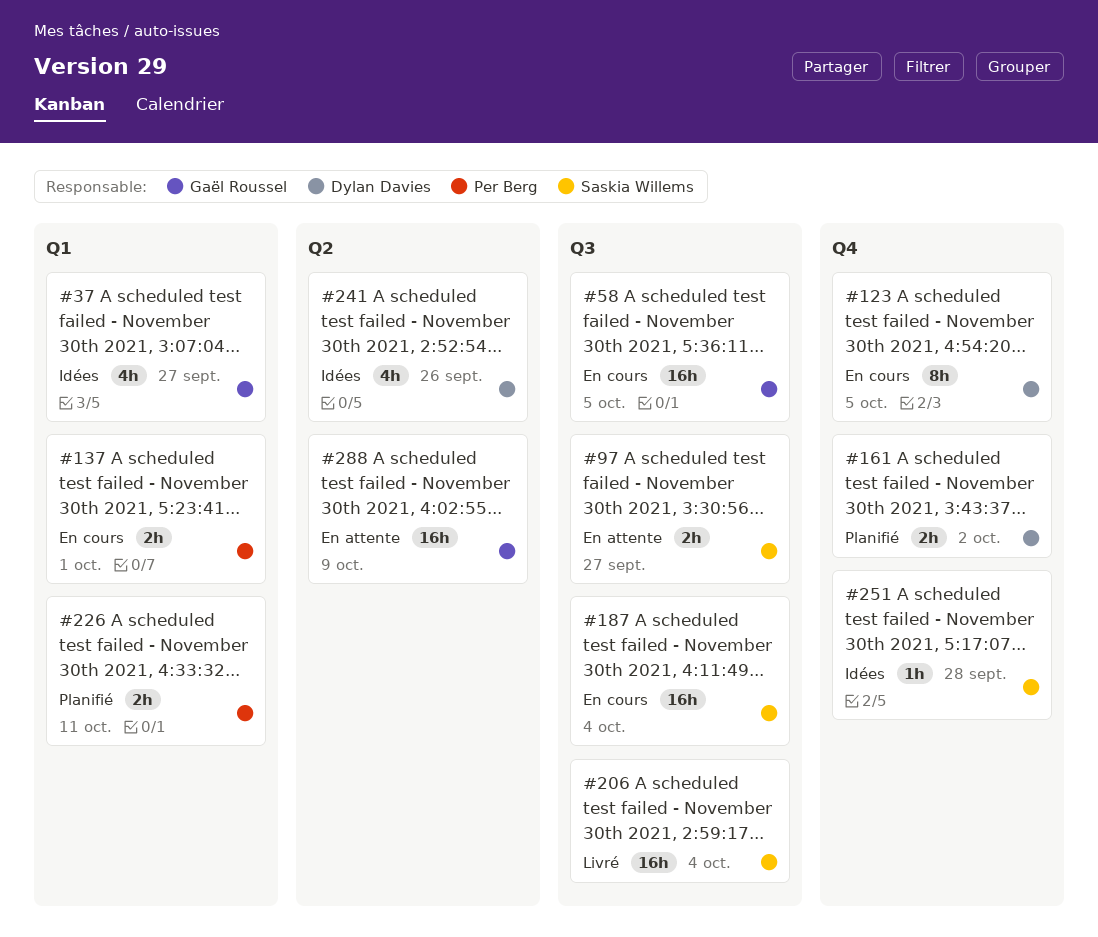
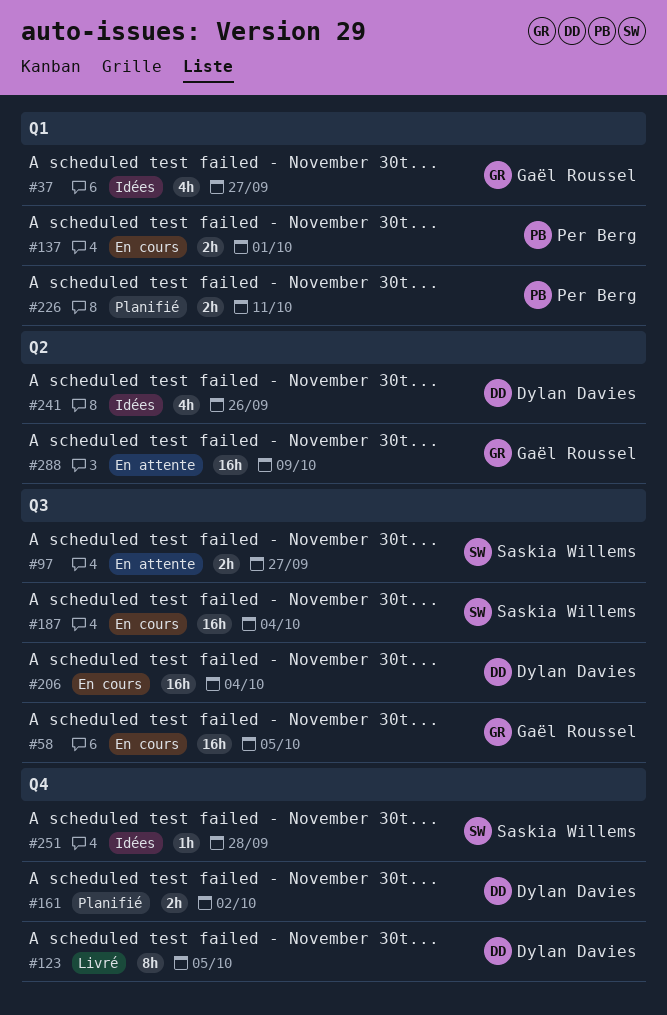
#123, status: En cours -> Livré
#206, status: Livré -> En cours
#206, owner: Saskia Willems -> Dylan Davies

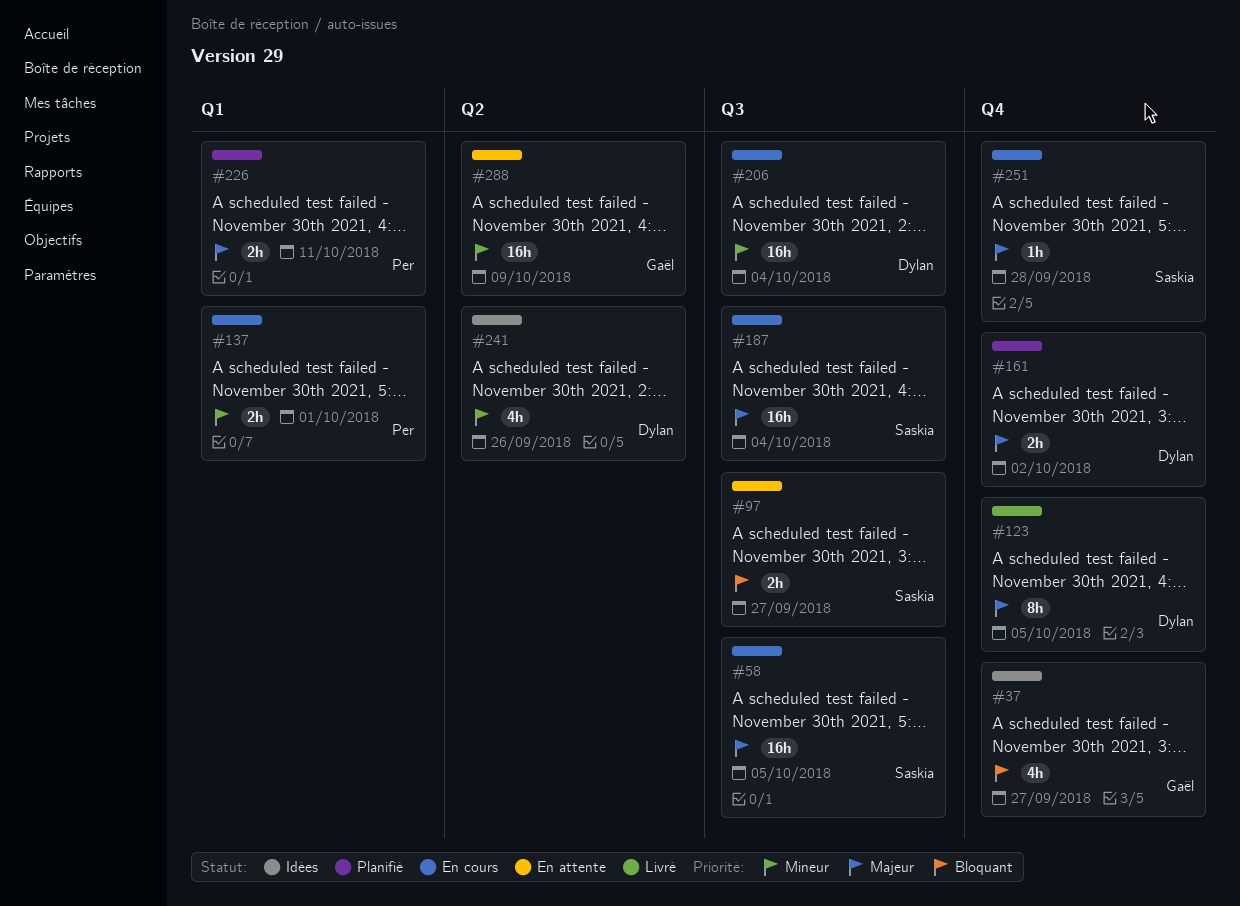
#37, label: Q1 -> Q4
#58, owner: Gaël Roussel -> Saskia Willems
#251, status: Idées -> En cours

